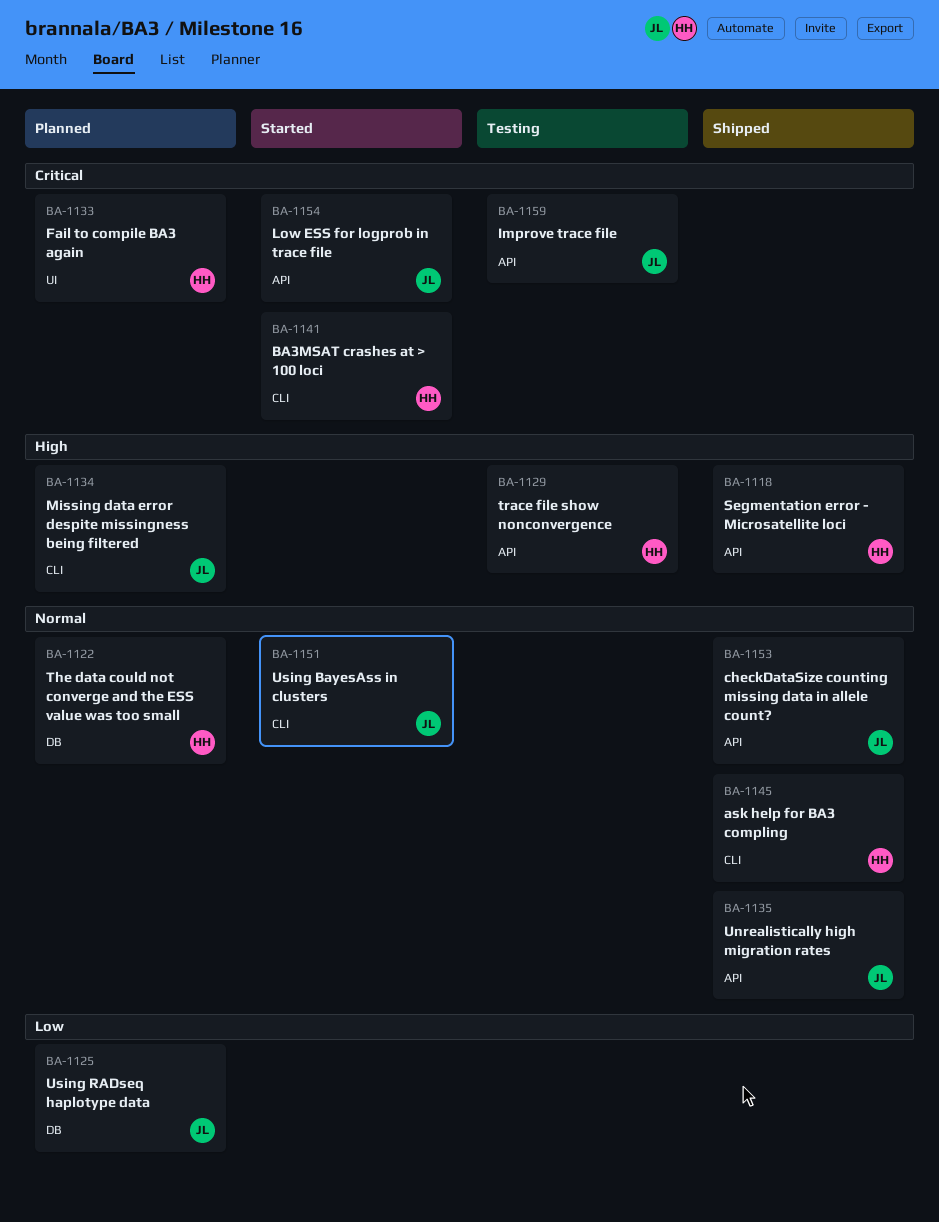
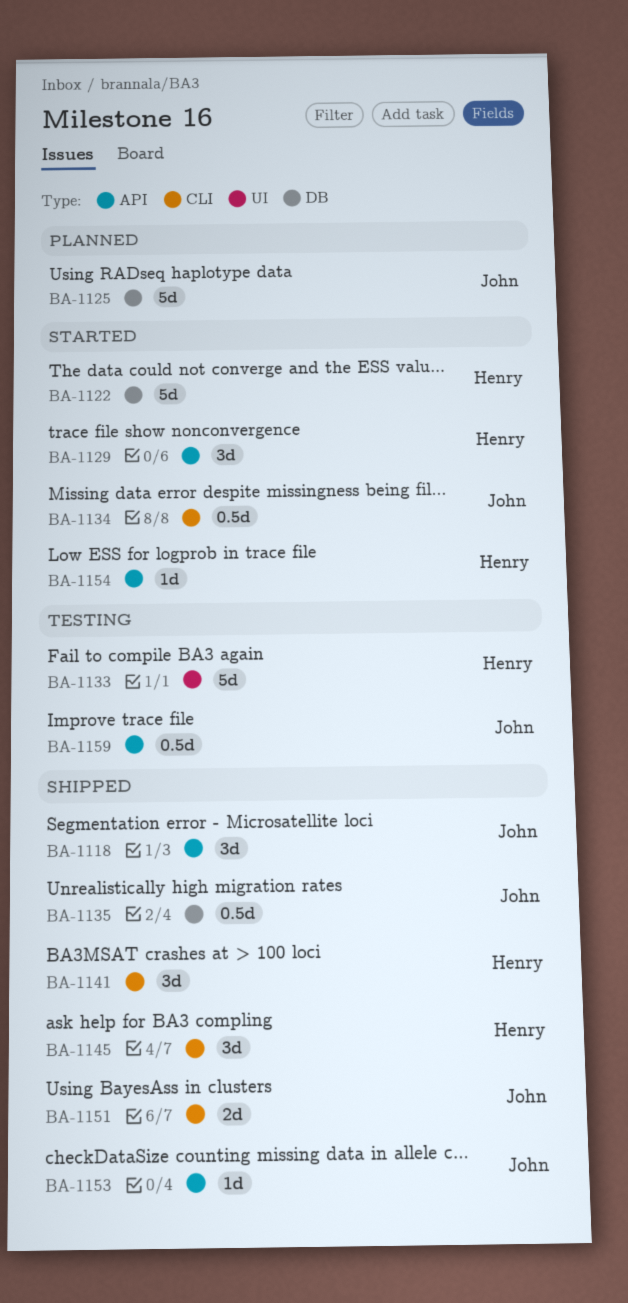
BA-1118, owner: Henry -> John
BA-1122, status: Planned -> Started
BA-1129, status: Testing -> Started
BA-1133, status: Planned -> Testing
BA-1134, status: Planned -> Started
BA-1135, label: API -> DB
BA-1141, status: Started -> Shipped
BA-1151, status: Started -> Shipped
BA-1154, owner: John -> Henry

